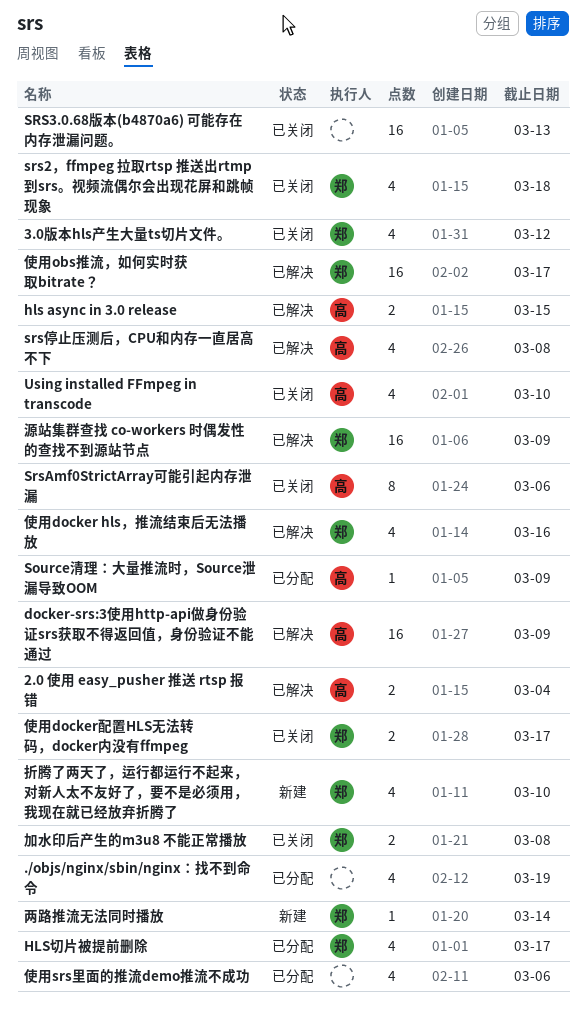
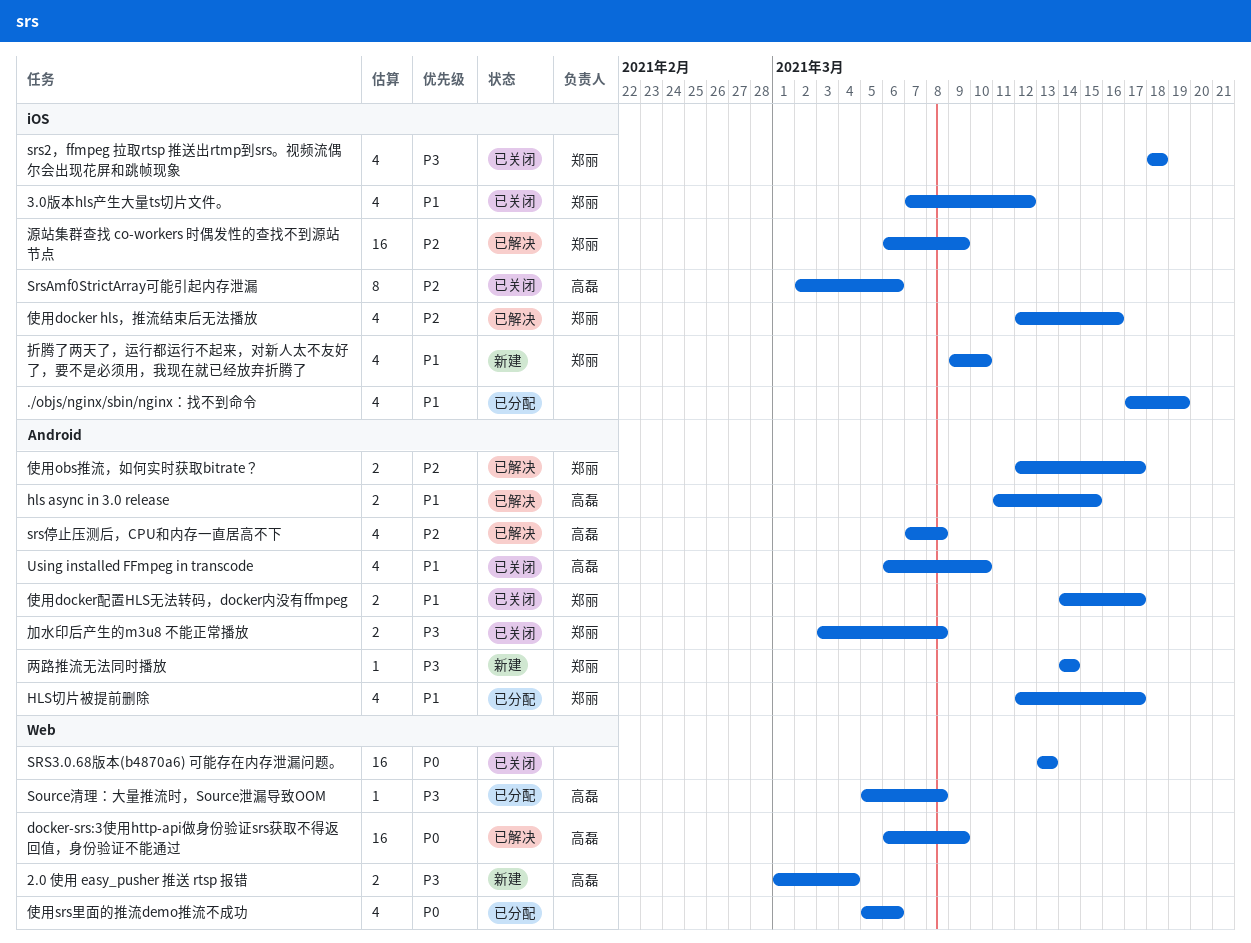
2.0 使用 easy_pusher 推送 rtsp 报错, status: 已解决 -> 新建
Source清理：大量推流时，Source泄漏导致OOM, due: Mar 9 -> Mar 8
使用obs推流，如何实时获取bitrate？, estimate: 16 -> 2

